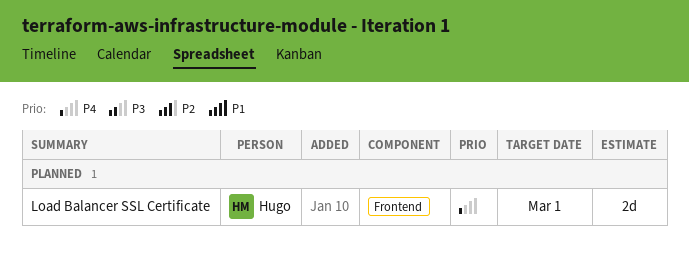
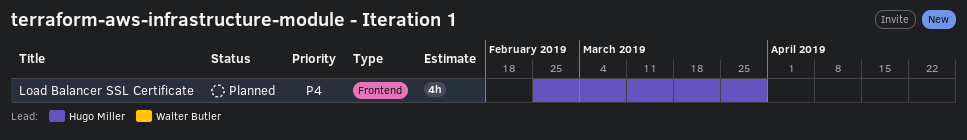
Load Balancer SSL Certificate, estimate: 2d -> 4h
Load Balancer SSL Certificate, due: Mar 1 -> Mar 29

